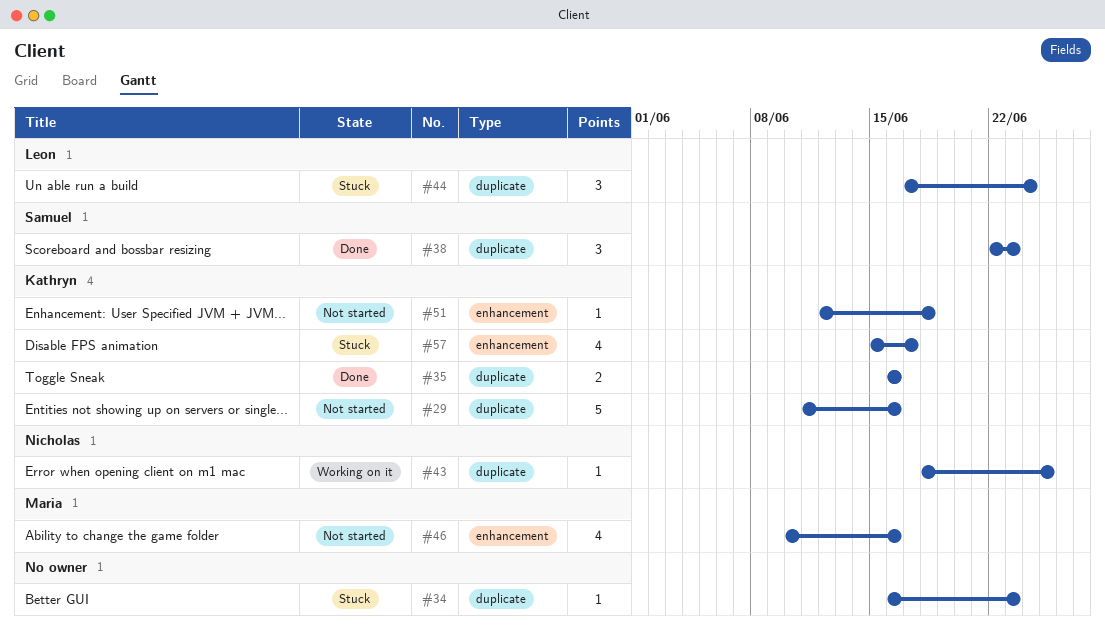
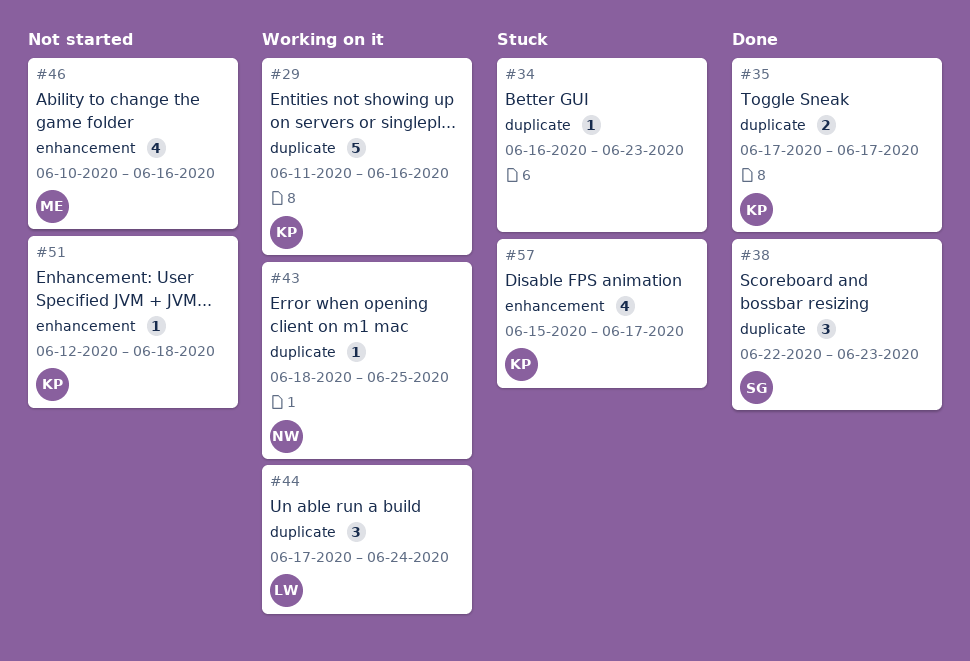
#29, status: Not started -> Working on it
#35, start: Jun 16 -> Jun 17
#35, due: Jun 16 -> Jun 17
#44, status: Stuck -> Working on it

